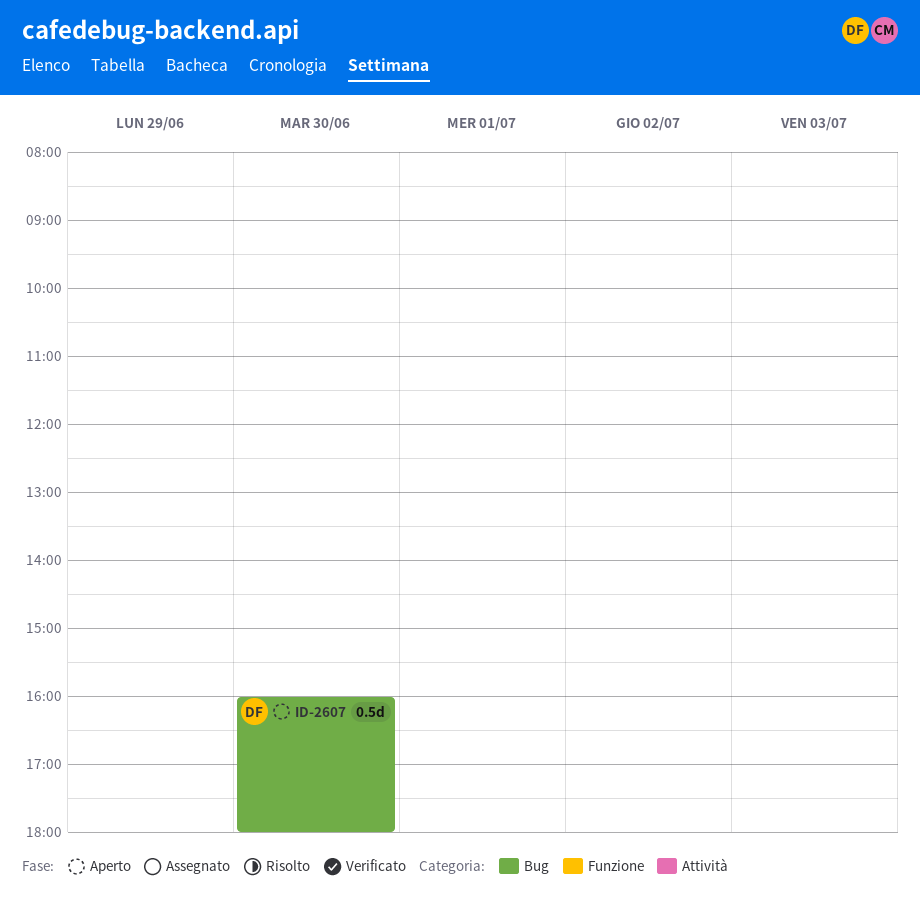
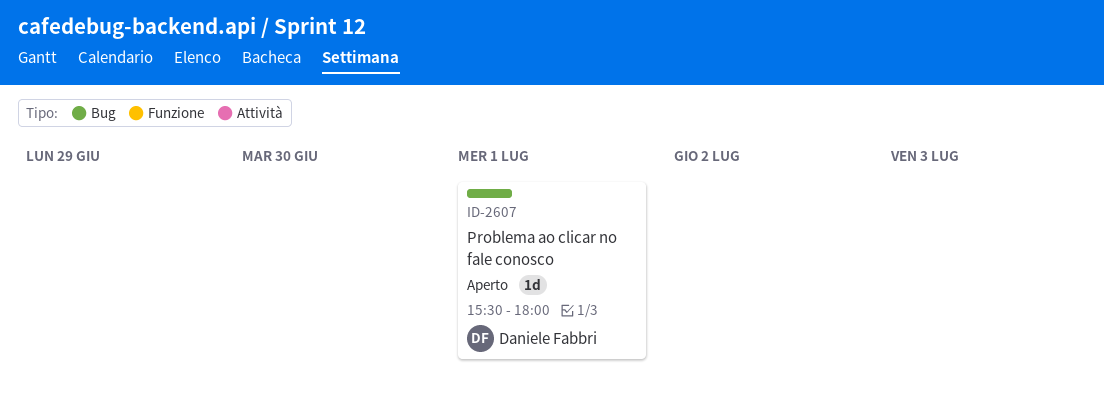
ID-2607, estimate: 0.5d -> 1d
ID-2607, day: Jun 30 -> Jul 1
ID-2607, begins: 16:00 -> 15:30

